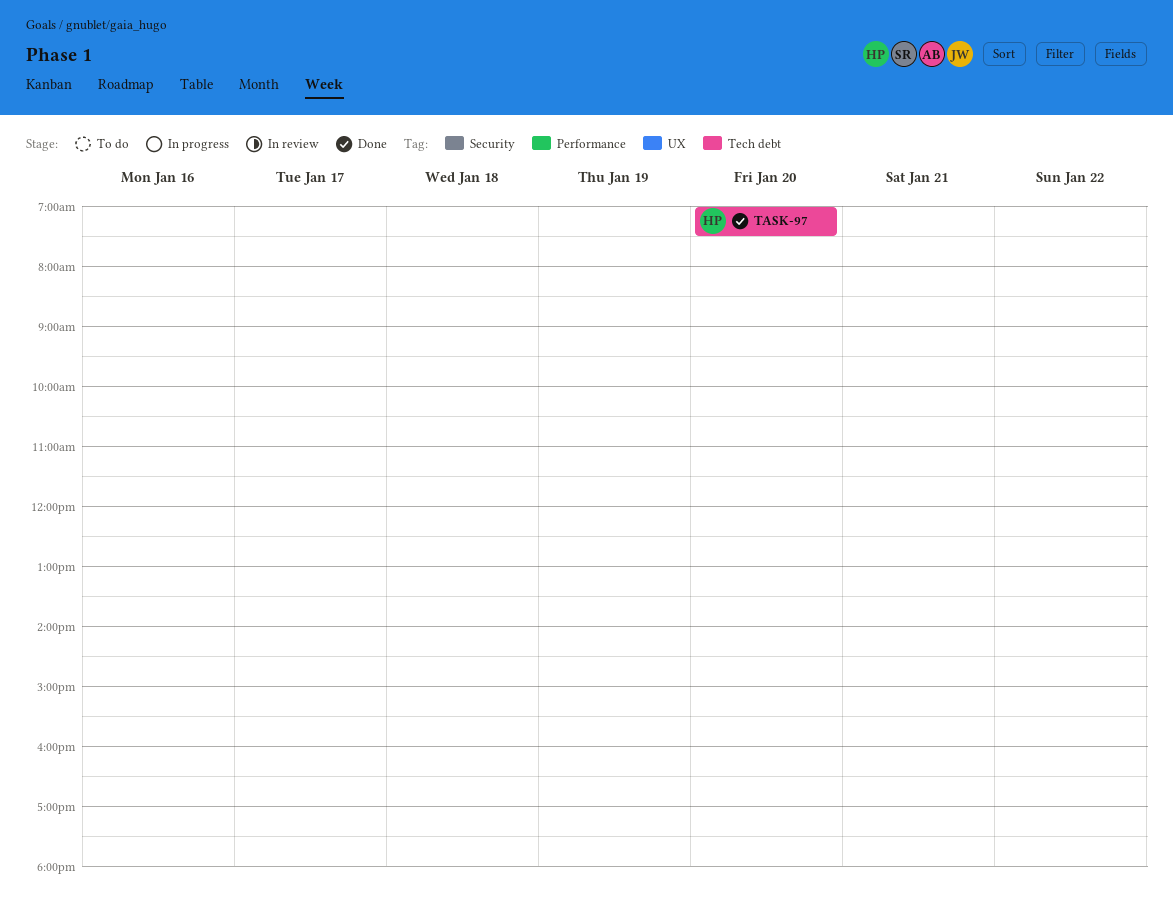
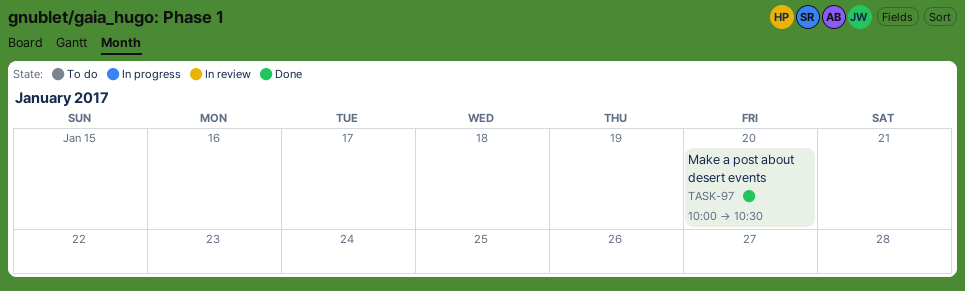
TASK-97, begins: 07:00 -> 10:00
TASK-97, ends: 07:30 -> 10:30

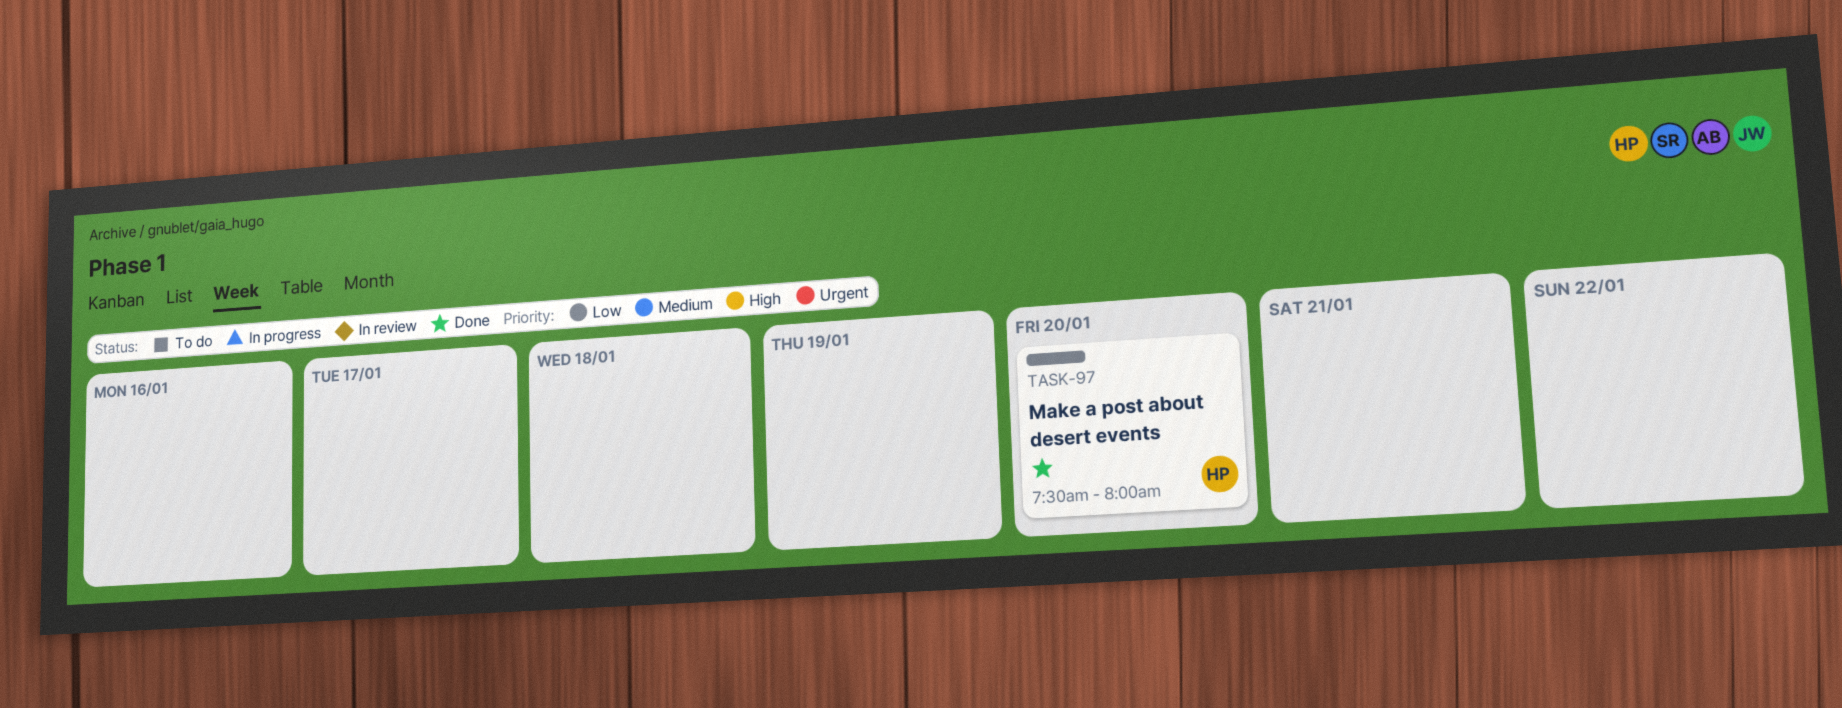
TASK-97, begins: 10:00 -> 07:30
TASK-97, ends: 10:30 -> 08:00

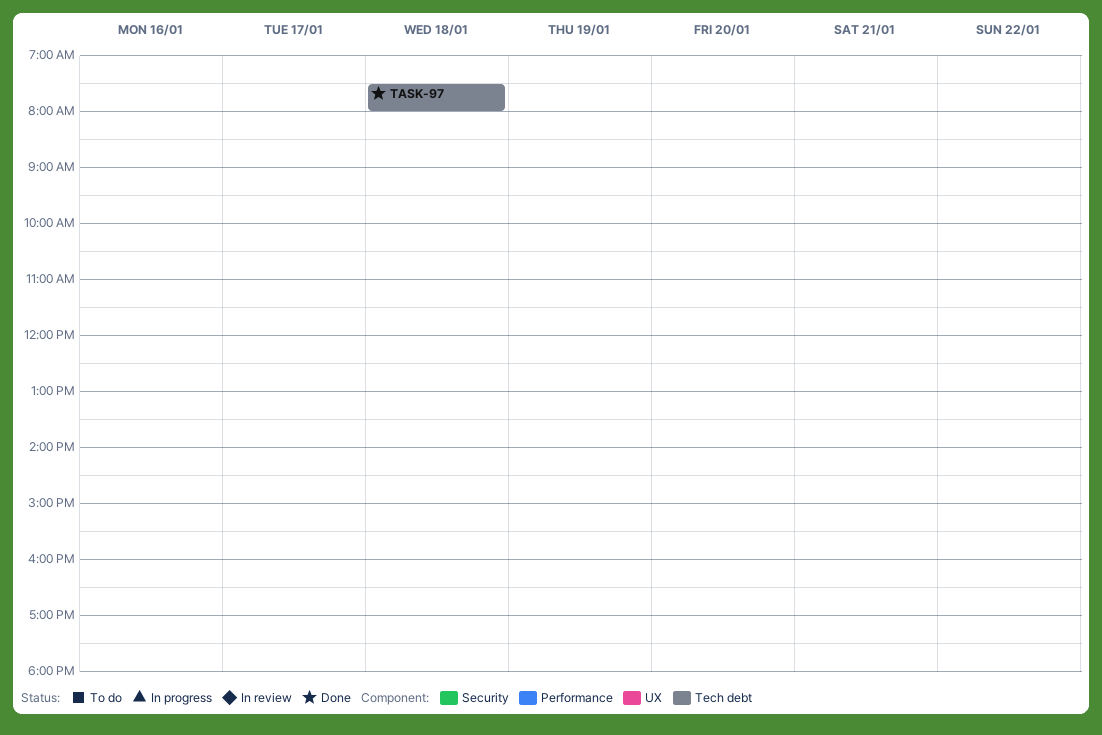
TASK-97, day: Jan 20 -> Jan 18

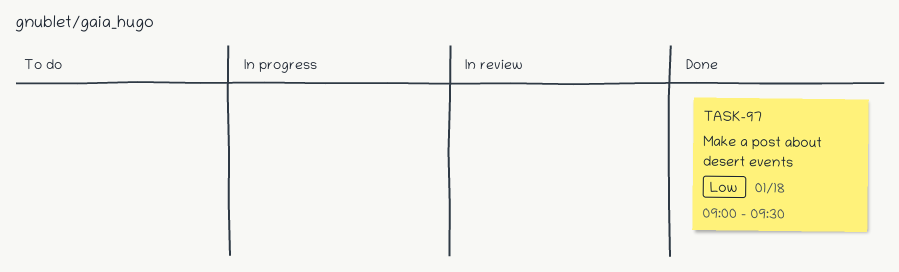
TASK-97, begins: 07:30 -> 09:00
TASK-97, ends: 08:00 -> 09:30

